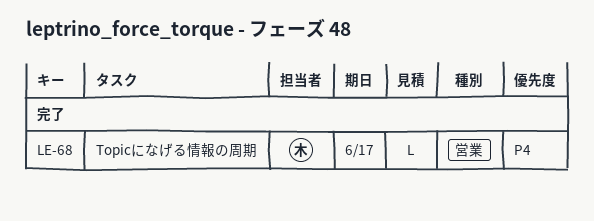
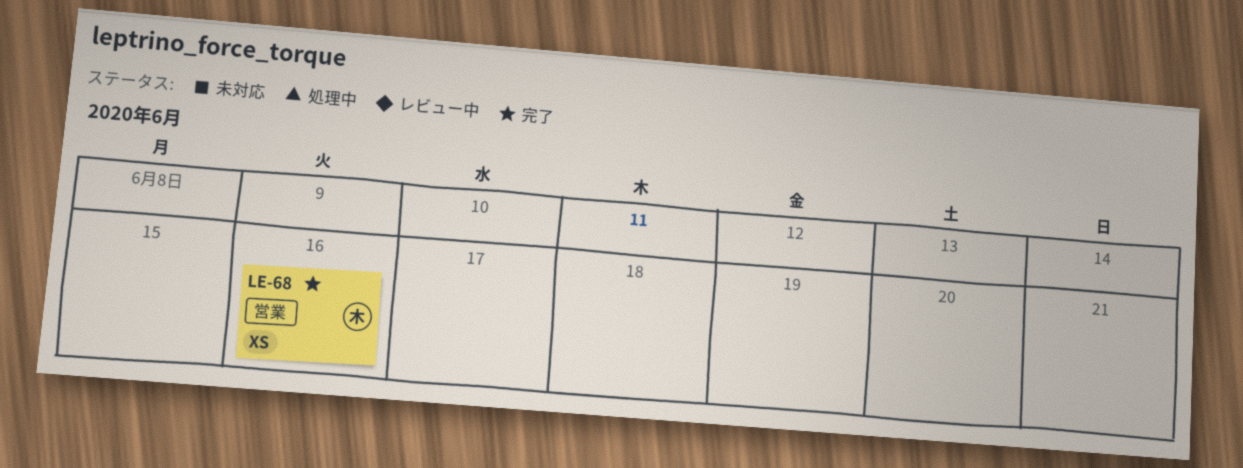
LE-68, estimate: L -> XS
LE-68, due: Jun 17 -> Jun 16

